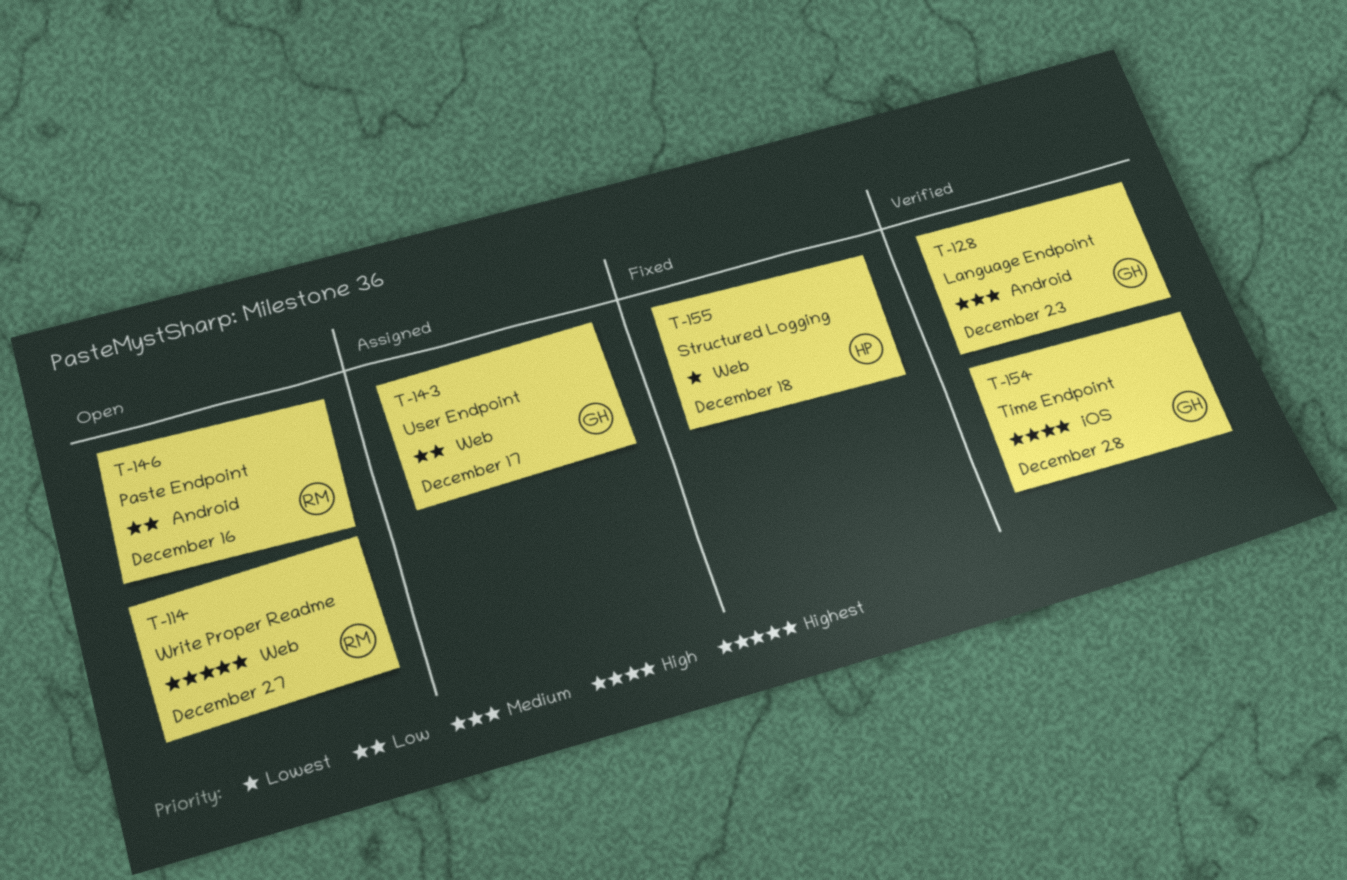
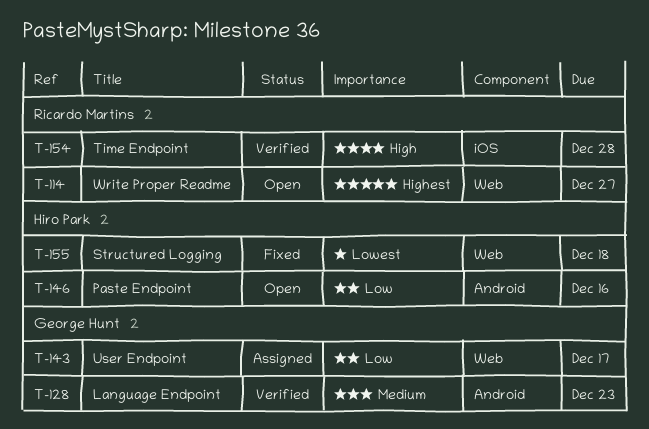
T-146, owner: Ricardo Martins -> Hiro Park
T-154, owner: George Hunt -> Ricardo Martins

